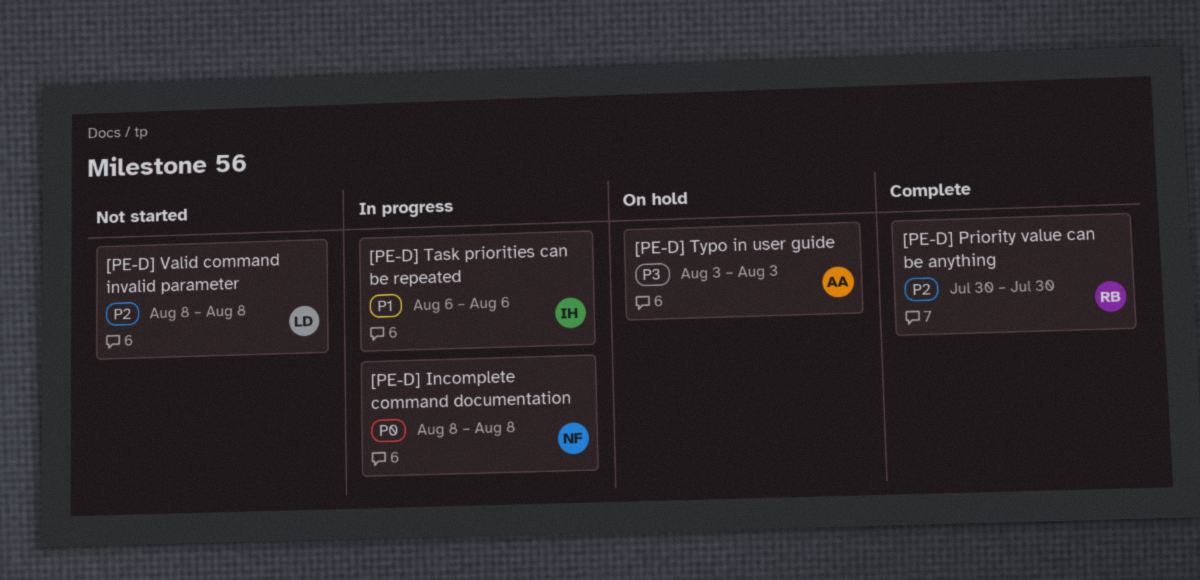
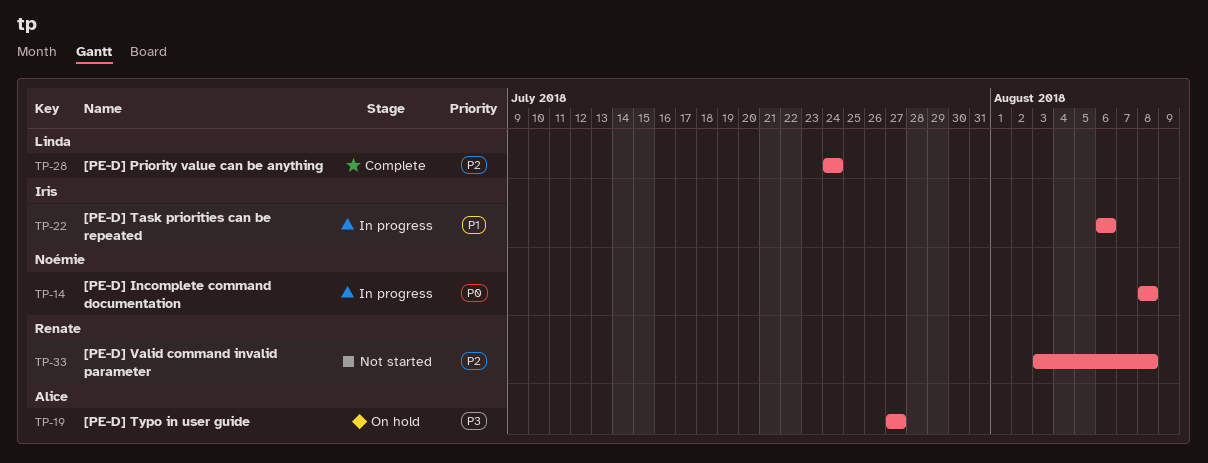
[PE-D] Priority value can be anything, owner: Renate -> Linda
[PE-D] Priority value can be anything, start: Jul 30 -> Jul 24
[PE-D] Priority value can be anything, due: Jul 30 -> Jul 24
[PE-D] Typo in user guide, start: Aug 3 -> Jul 27
[PE-D] Typo in user guide, due: Aug 3 -> Jul 27
[PE-D] Valid command invalid parameter, owner: Linda -> Renate
[PE-D] Valid command invalid parameter, start: Aug 8 -> Aug 3

